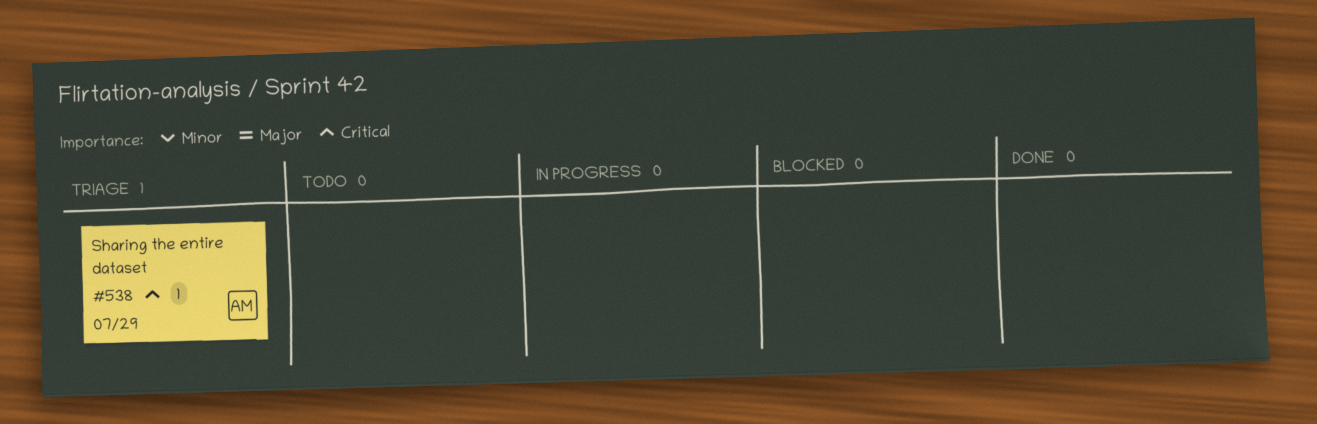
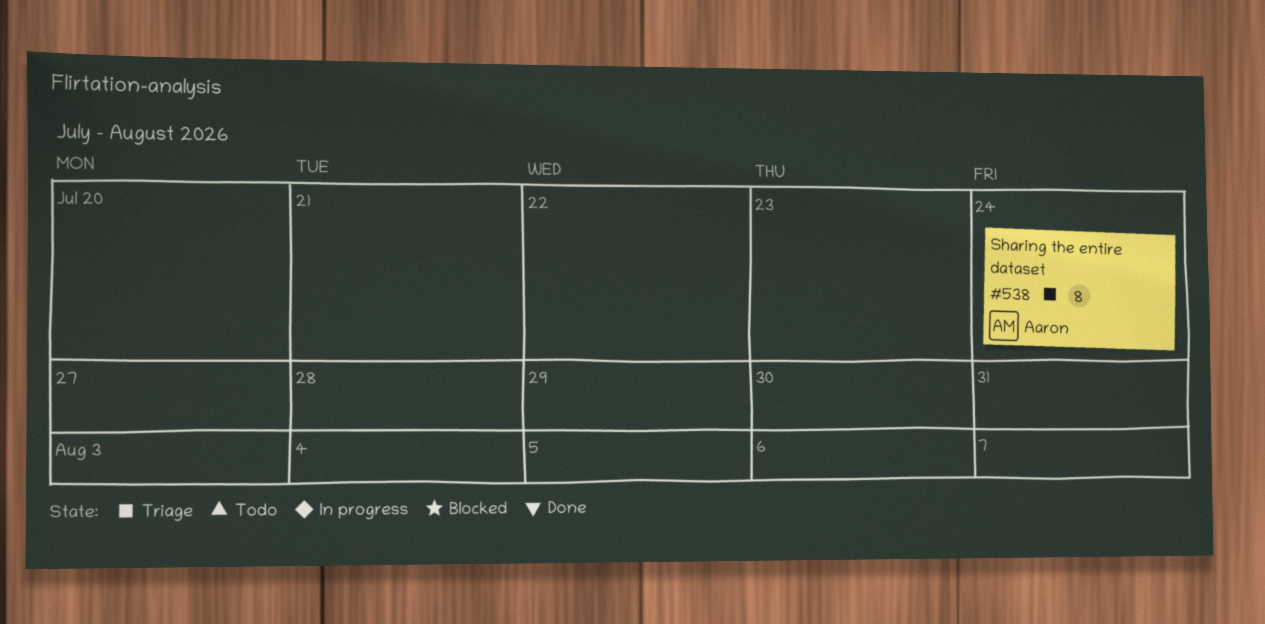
#538, estimate: 1 -> 8
#538, due: Jul 29 -> Jul 24

